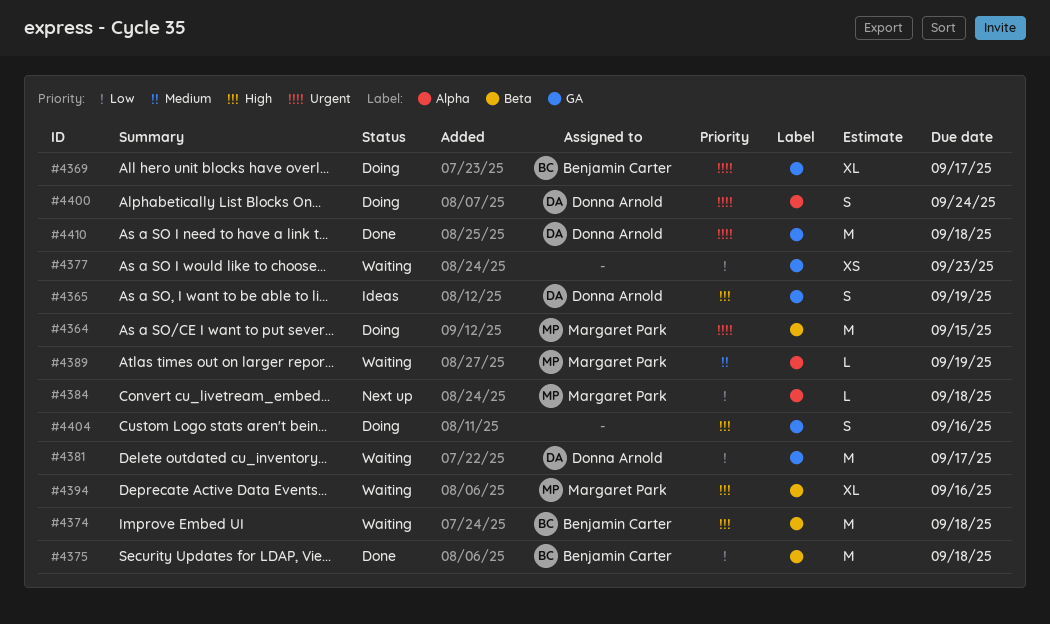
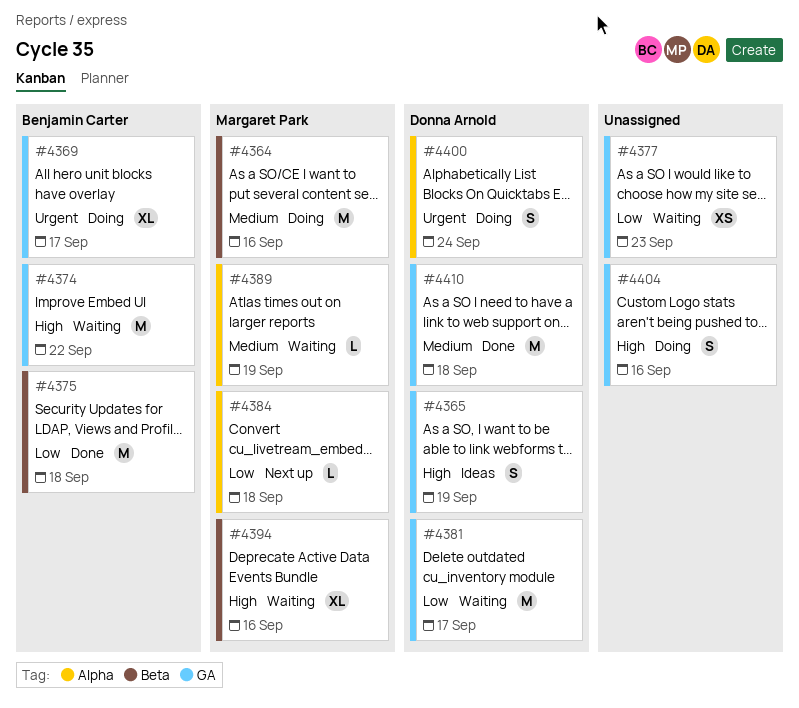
#4364, priority: Urgent -> Medium
#4364, due: Sep 15 -> Sep 16
#4374, label: Beta -> GA
#4374, due: Sep 18 -> Sep 22
#4410, priority: Urgent -> Medium

